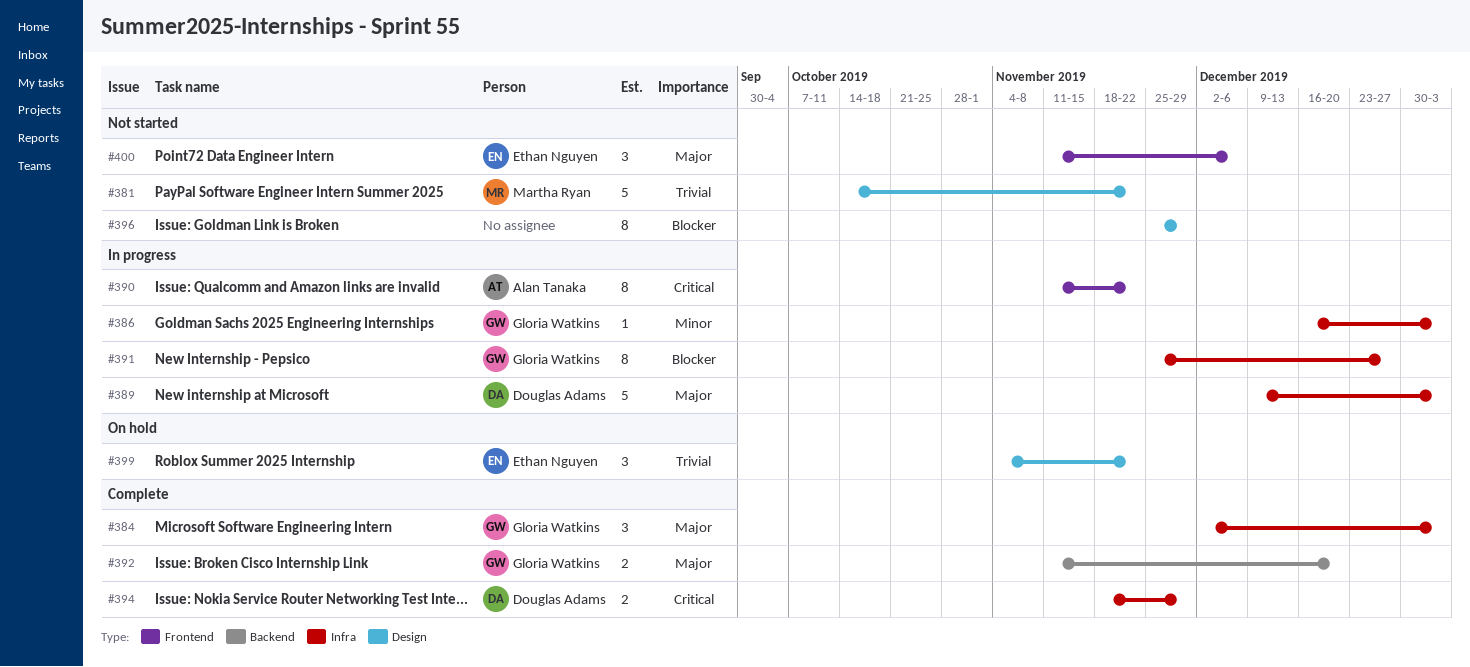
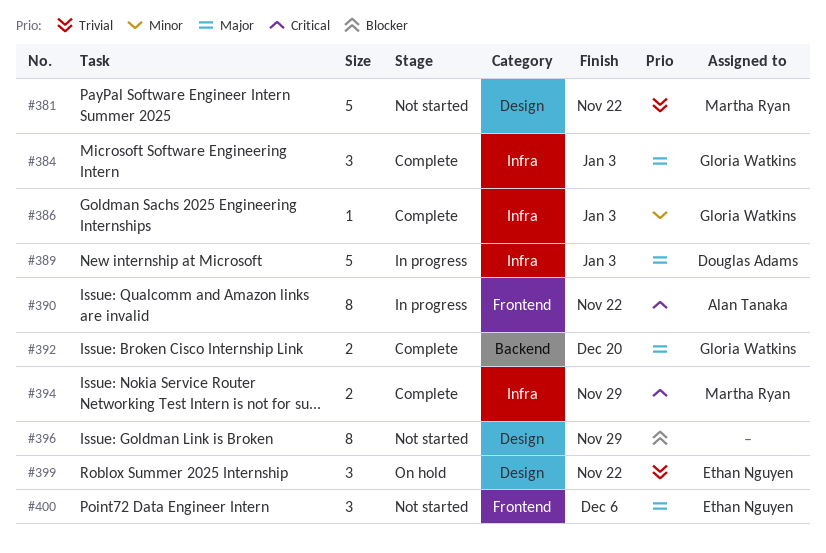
#386, status: In progress -> Complete
#391: present -> none
#394, owner: Douglas Adams -> Martha Ryan

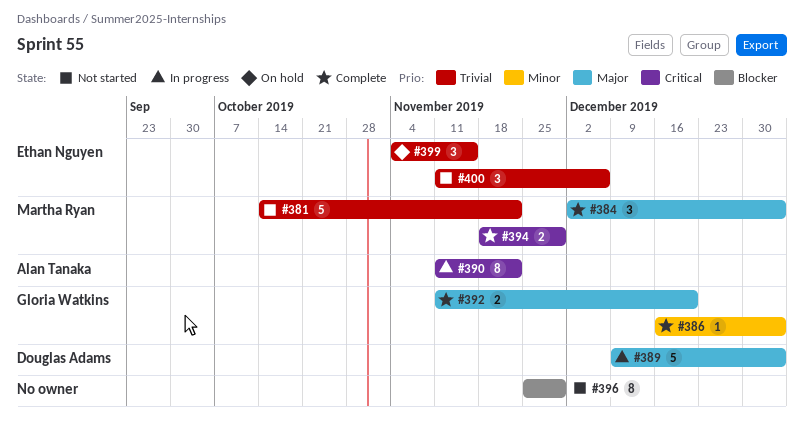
#384, owner: Gloria Watkins -> Martha Ryan
#399, due: Nov 22 -> Nov 15
#400, priority: Major -> Trivial

